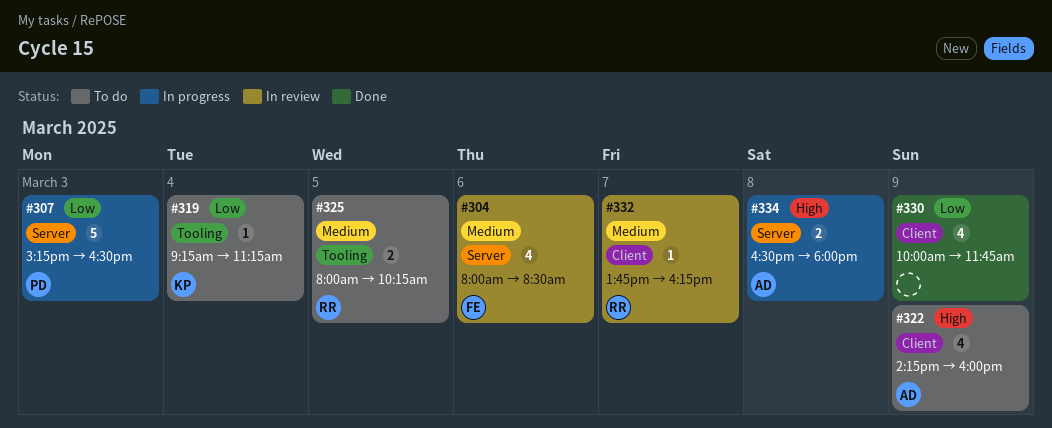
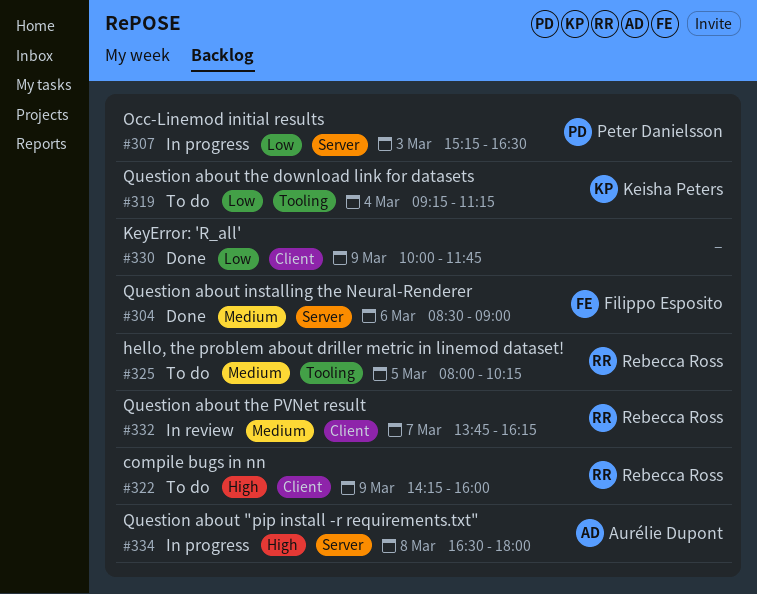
#304, status: In review -> Done
#304, begins: 08:00 -> 08:30
#304, ends: 08:30 -> 09:00
#322, owner: Aurélie Dupont -> Rebecca Ross

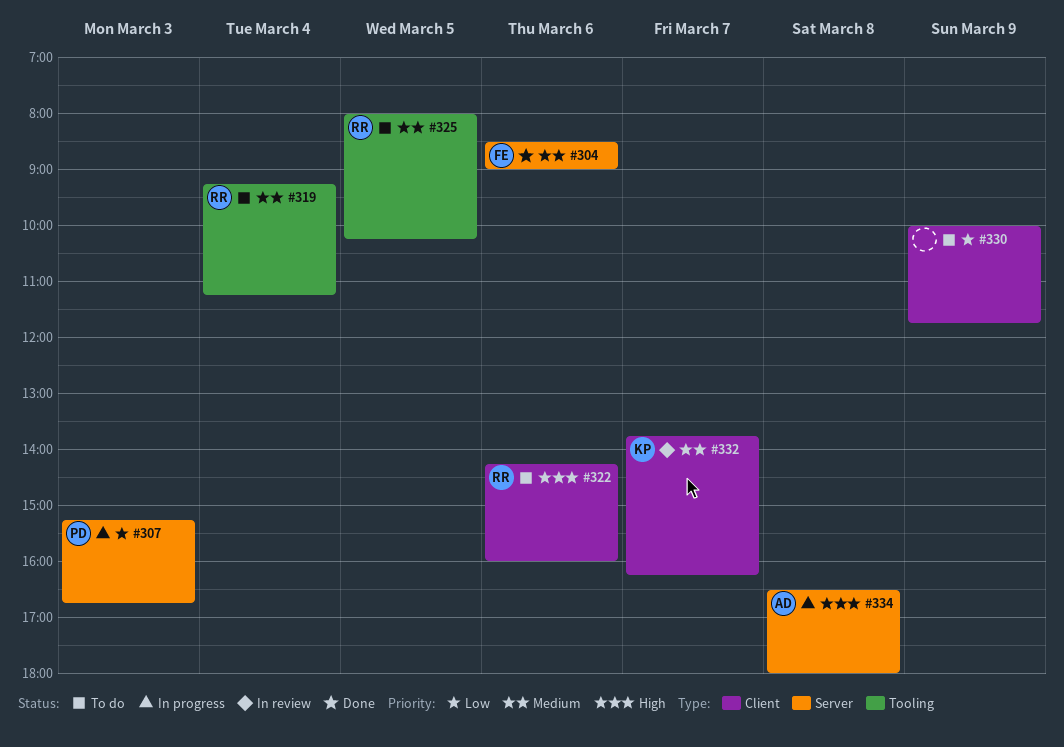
#307, ends: 16:30 -> 16:45
#319, owner: Keisha Peters -> Rebecca Ross
#319, priority: Low -> Medium
#322, day: Mar 9 -> Mar 6
#330, status: Done -> To do
#332, owner: Rebecca Ross -> Keisha Peters

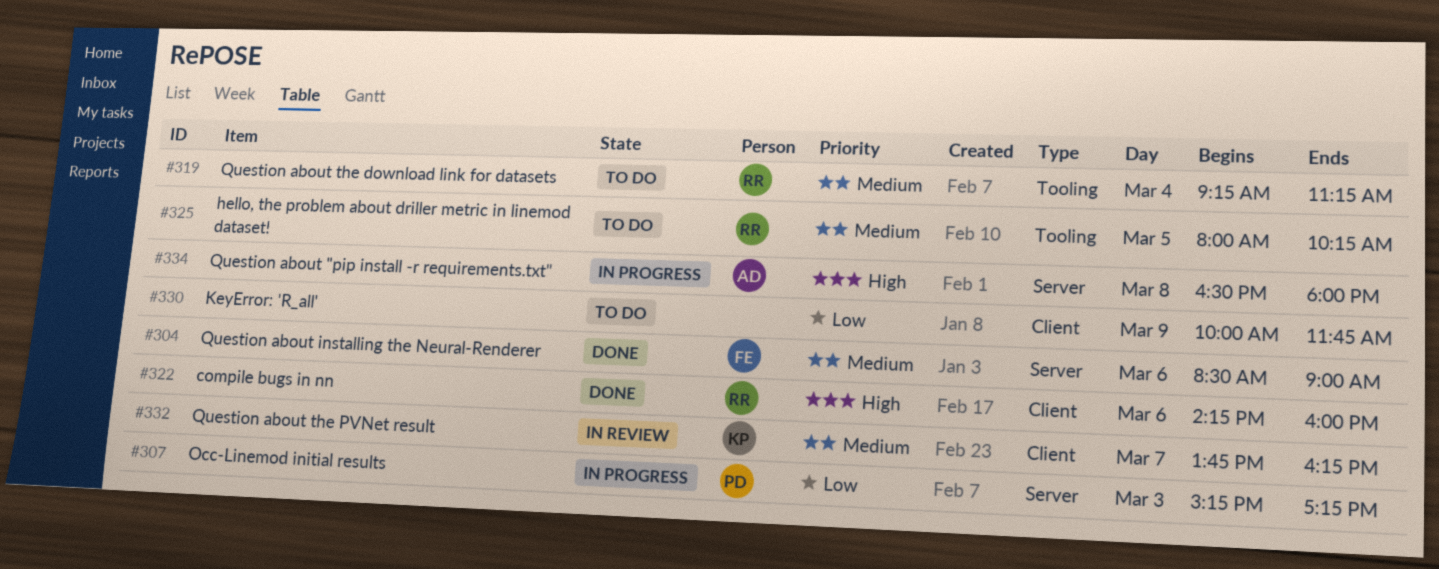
#307, ends: 16:45 -> 17:15
#322, status: To do -> Done

